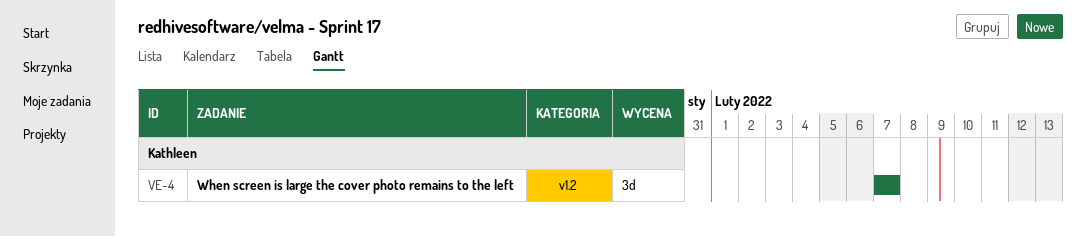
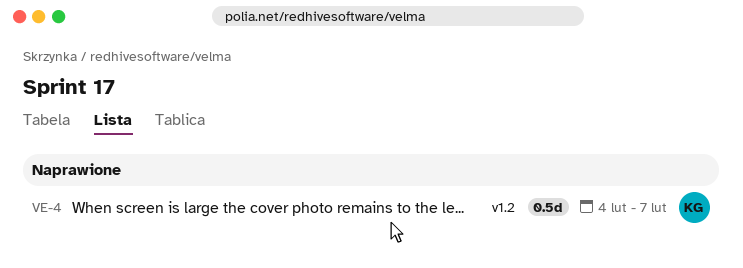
VE-4, estimate: 3d -> 0.5d
VE-4, start: Feb 7 -> Feb 4

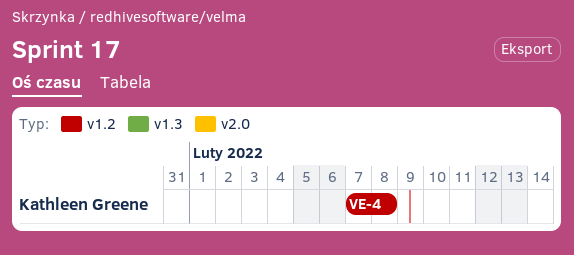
VE-4, start: Feb 4 -> Feb 7
VE-4, due: Feb 7 -> Feb 8

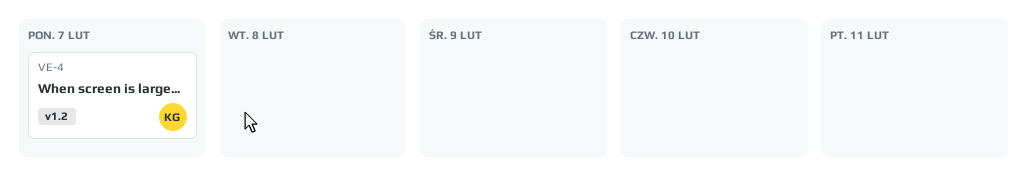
VE-4, due: Feb 8 -> Feb 7

